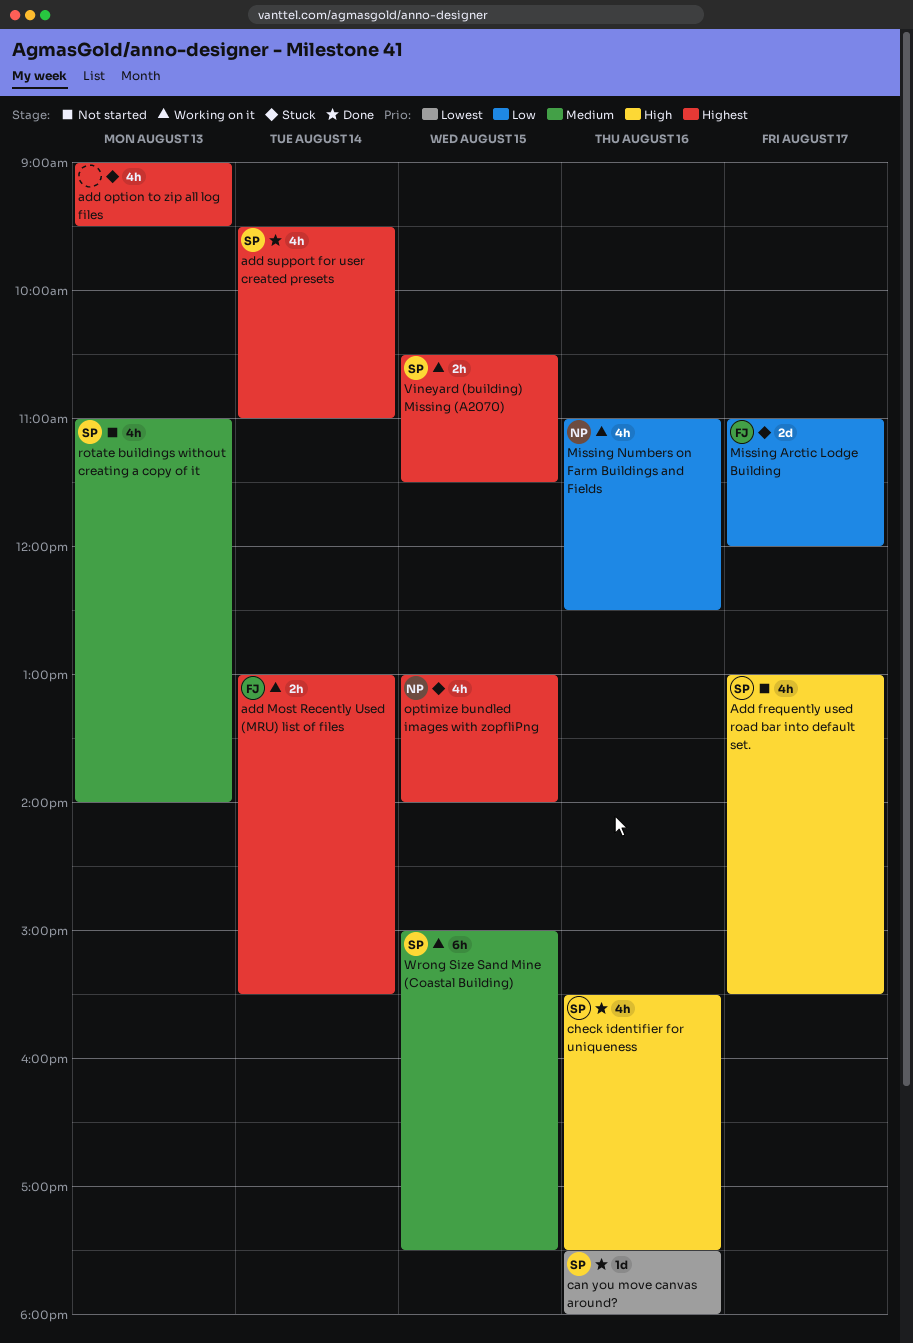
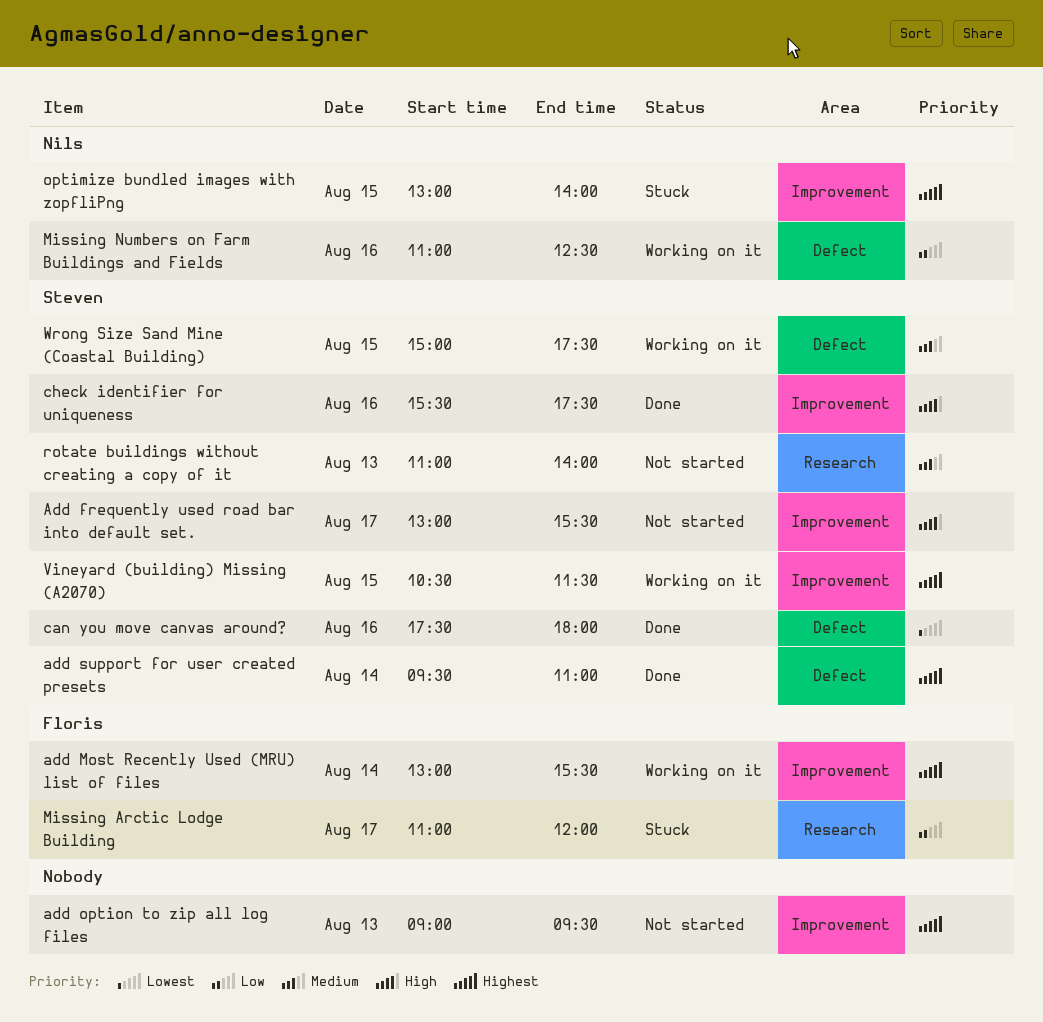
add option to zip all log files, status: Stuck -> Not started

